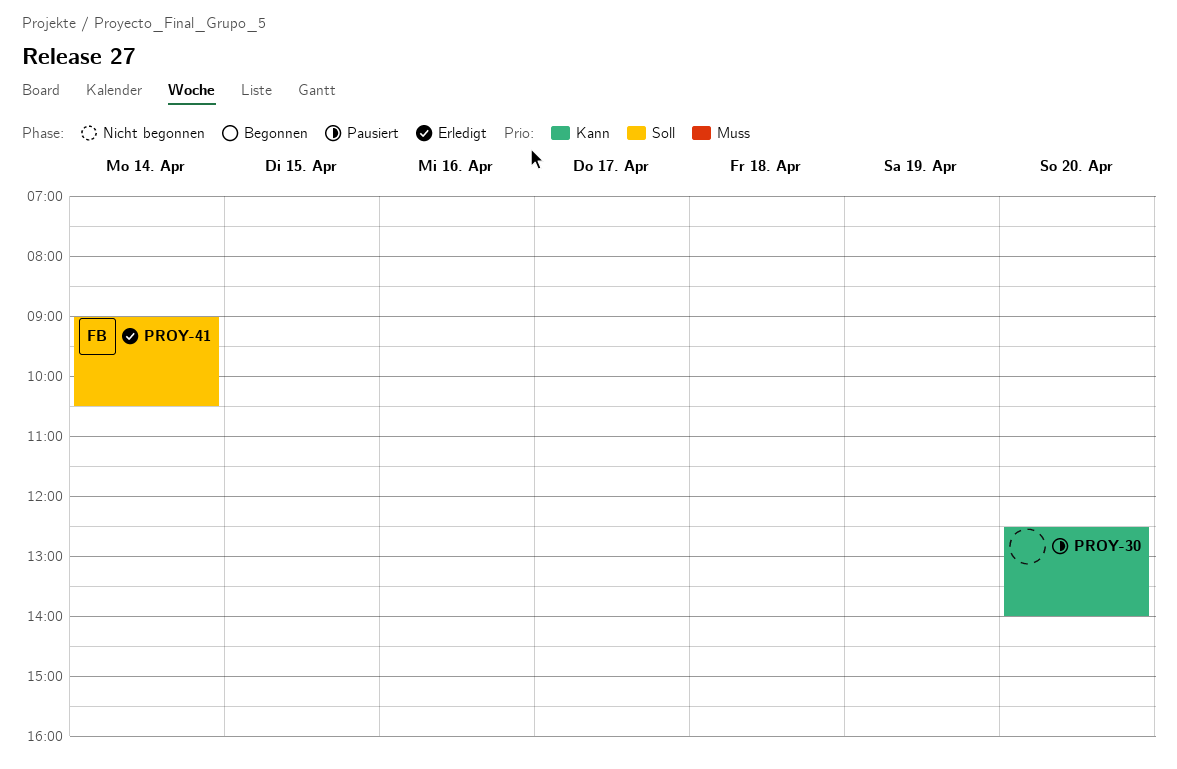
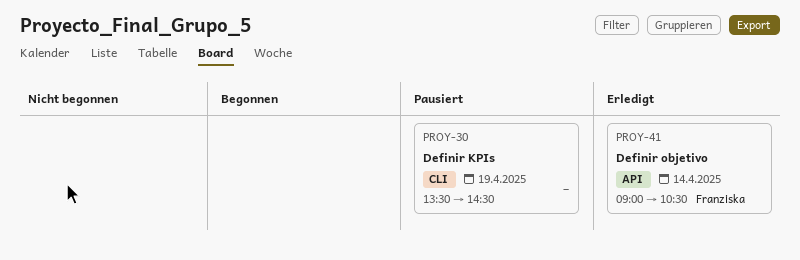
PROY-30, day: Apr 20 -> Apr 19
PROY-30, begins: 12:30 -> 13:30
PROY-30, ends: 14:00 -> 14:30

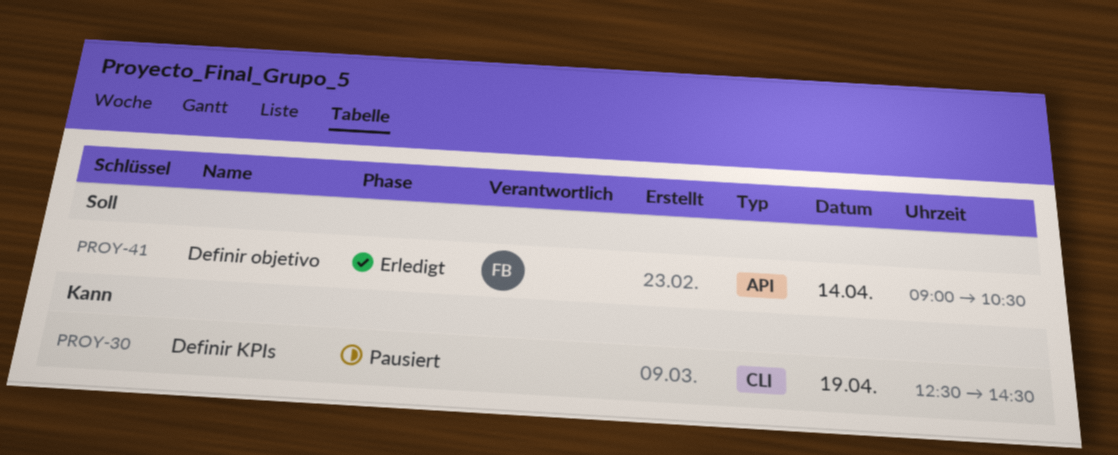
PROY-30, begins: 13:30 -> 12:30

